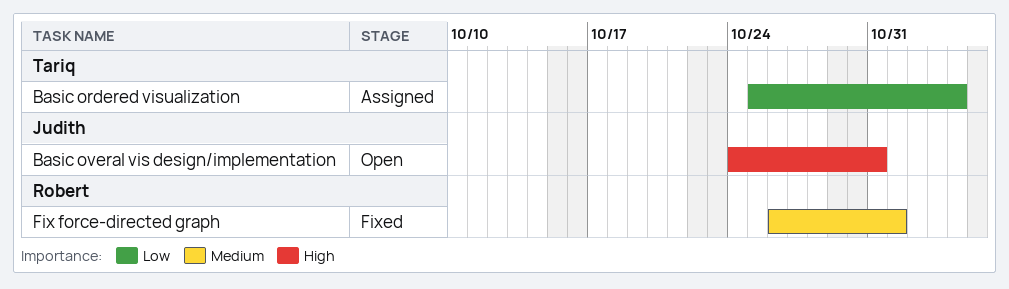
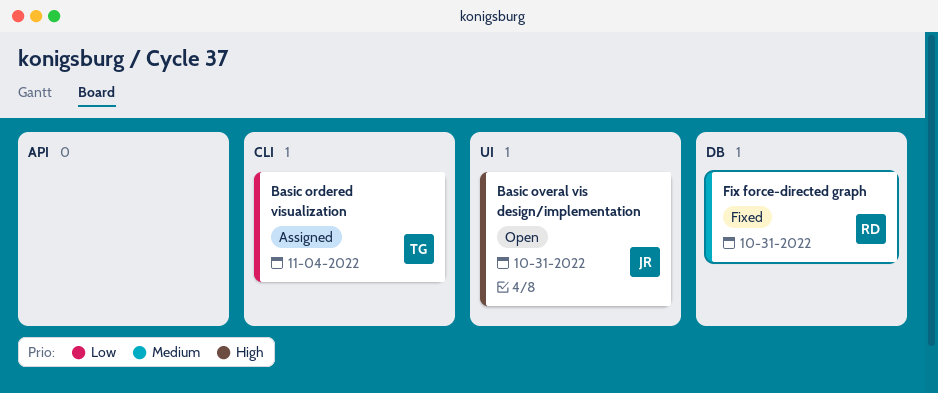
Fix force-directed graph, due: Nov 1 -> Oct 31

